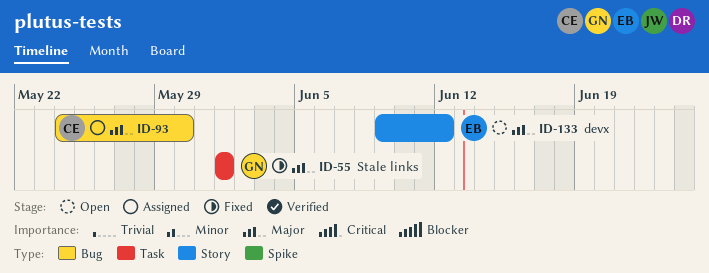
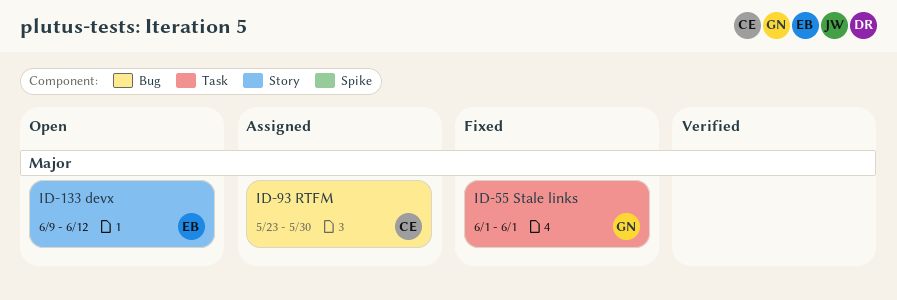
ID-93, start: May 24 -> May 23

